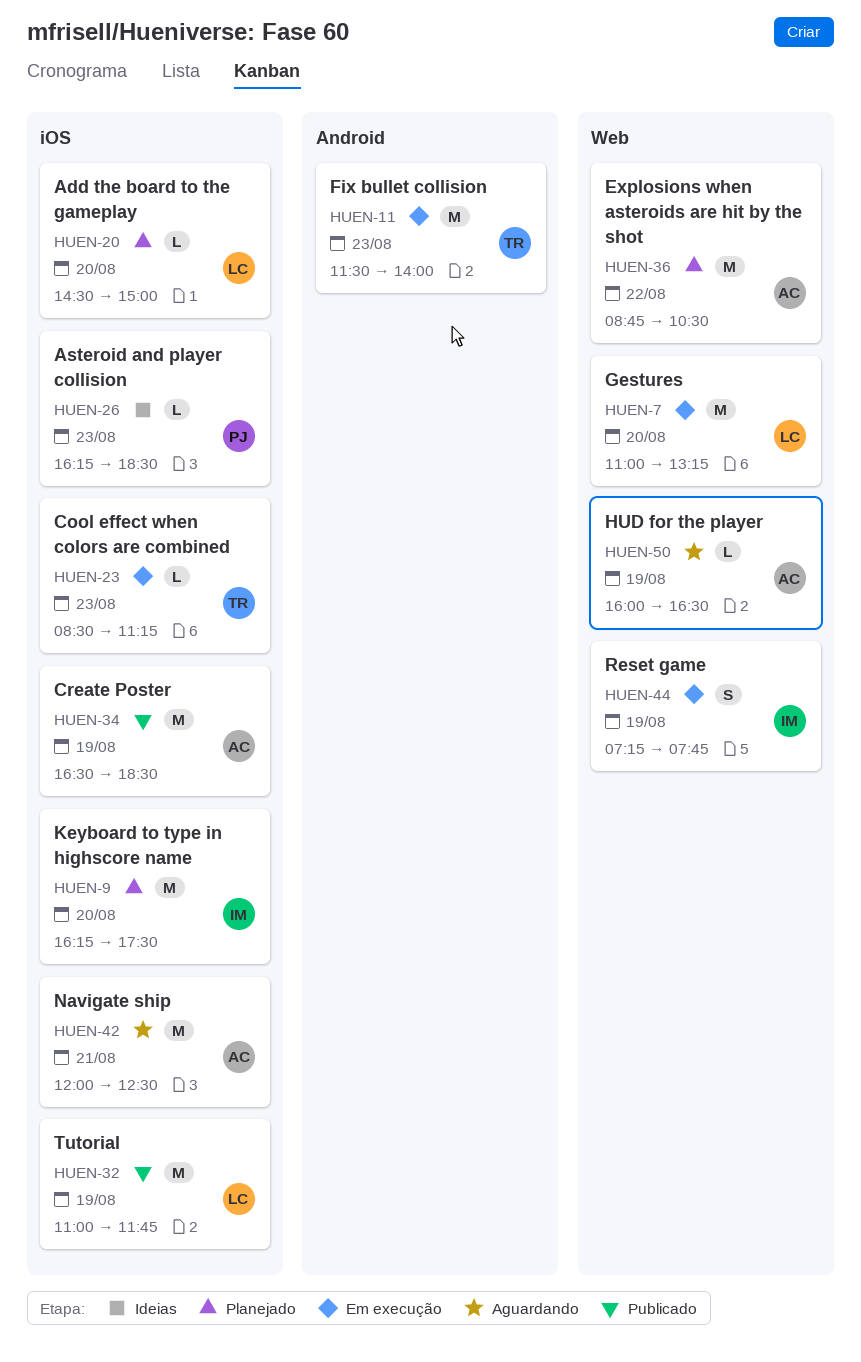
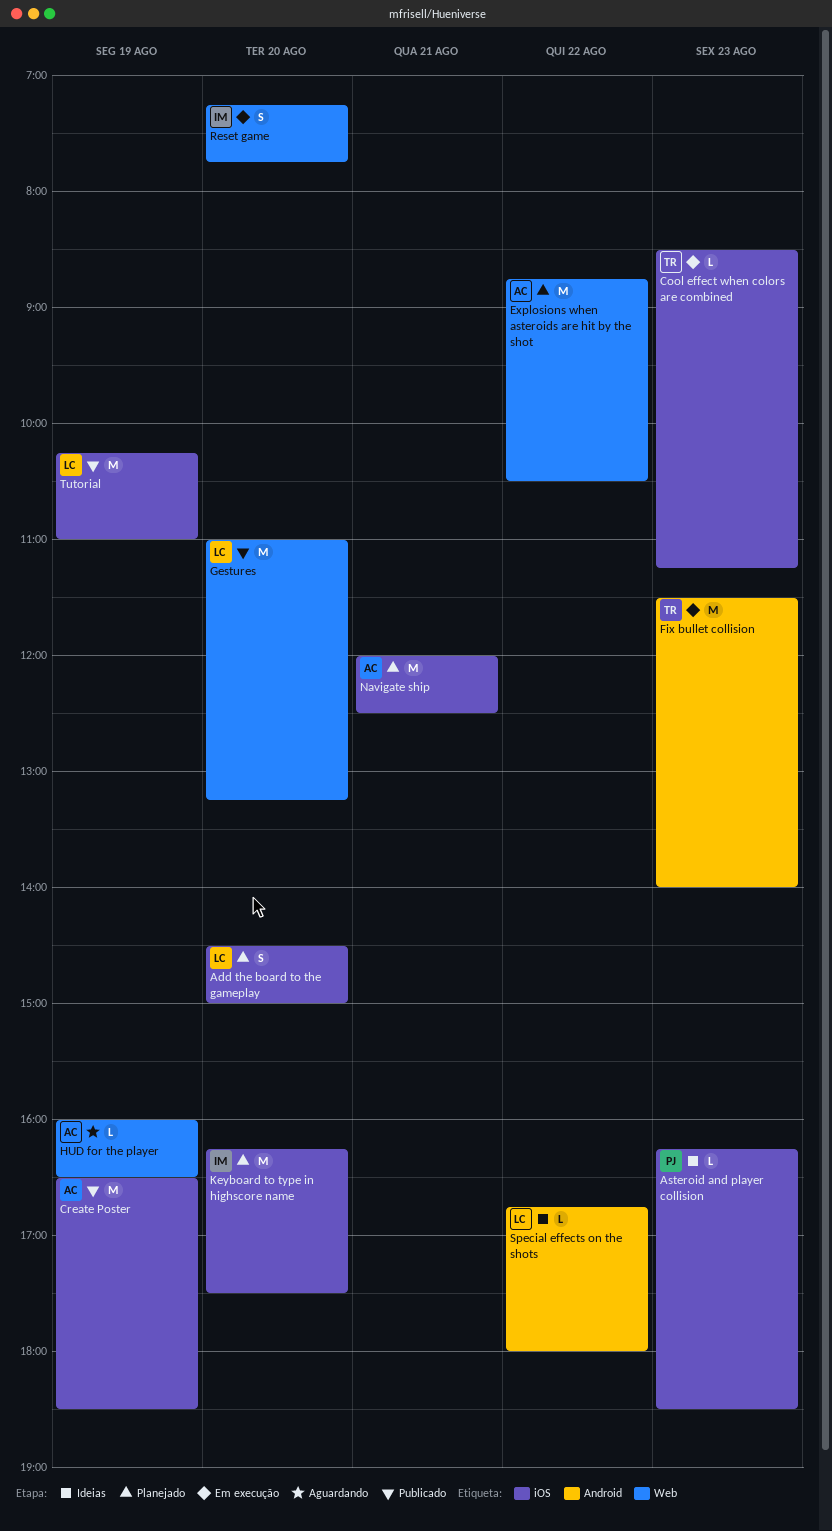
Add the board to the gameplay, estimate: L -> S
Gestures, status: Em execução -> Publicado
Navigate ship, status: Aguardando -> Planejado
Reset game, day: Aug 19 -> Aug 20
Special effects on the shots: none -> present
Tutorial, begins: 11:00 -> 10:15
Tutorial, ends: 11:45 -> 11:00

